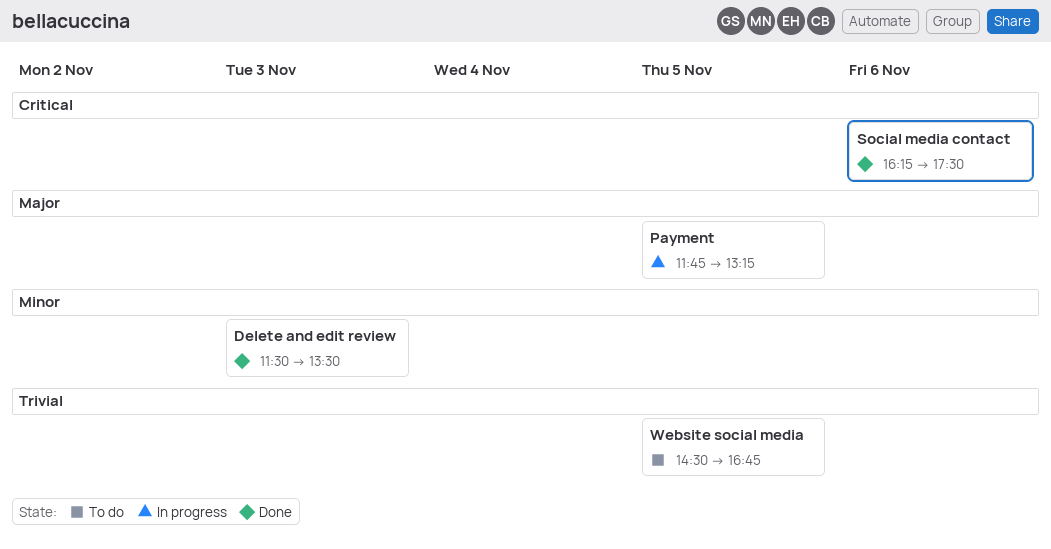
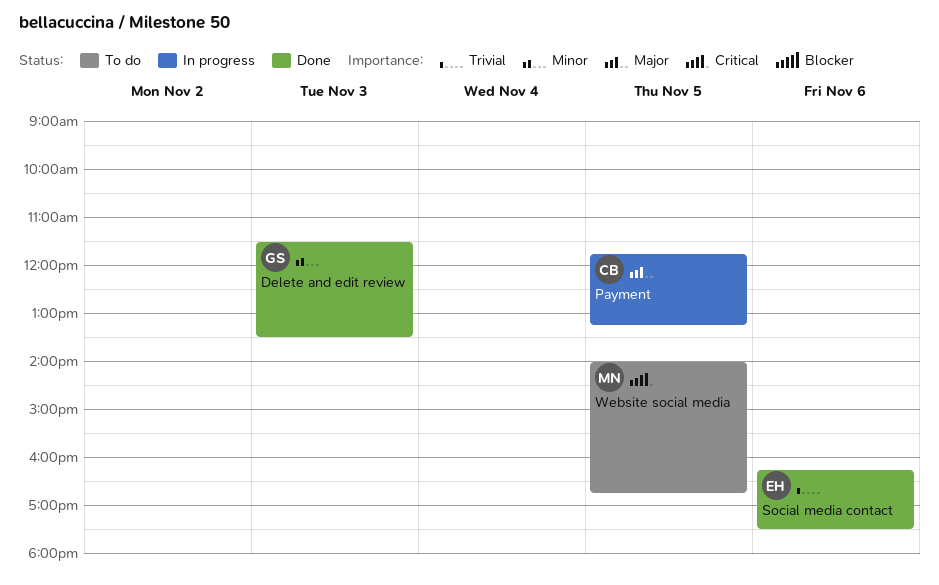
Social media contact, priority: Critical -> Trivial
Website social media, priority: Trivial -> Critical
Website social media, begins: 14:30 -> 14:00

